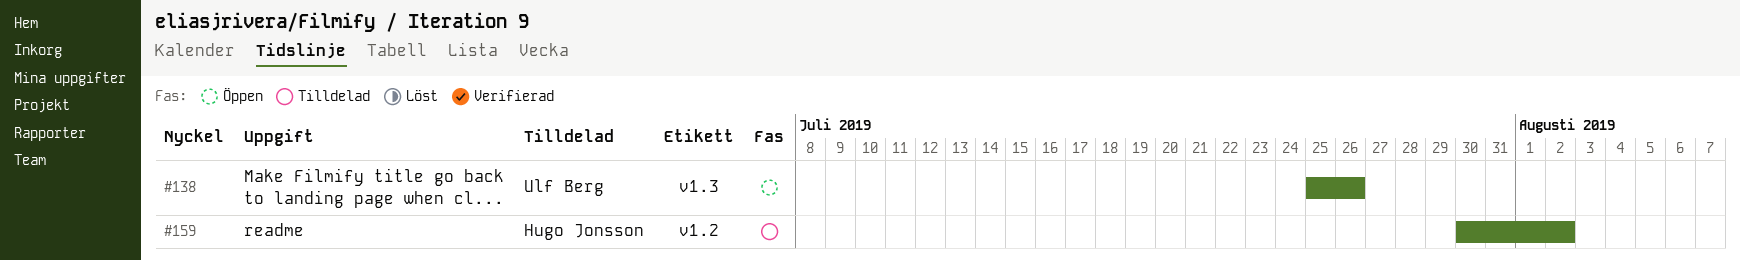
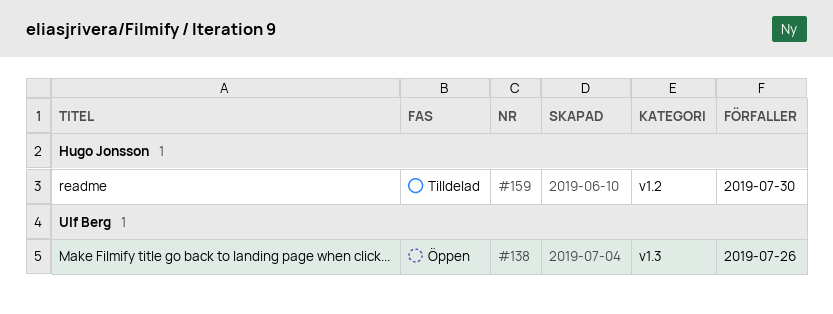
#159, due: Aug 2 -> Jul 30

